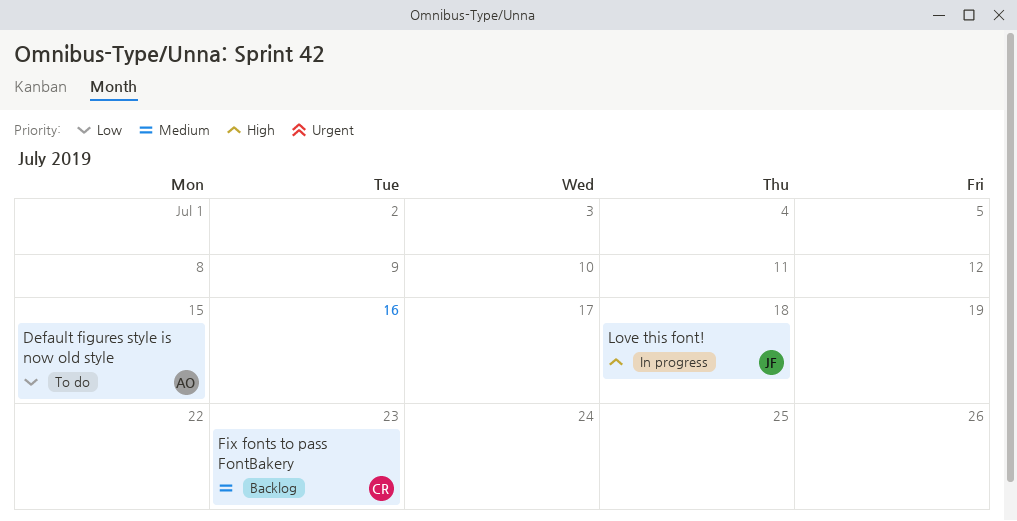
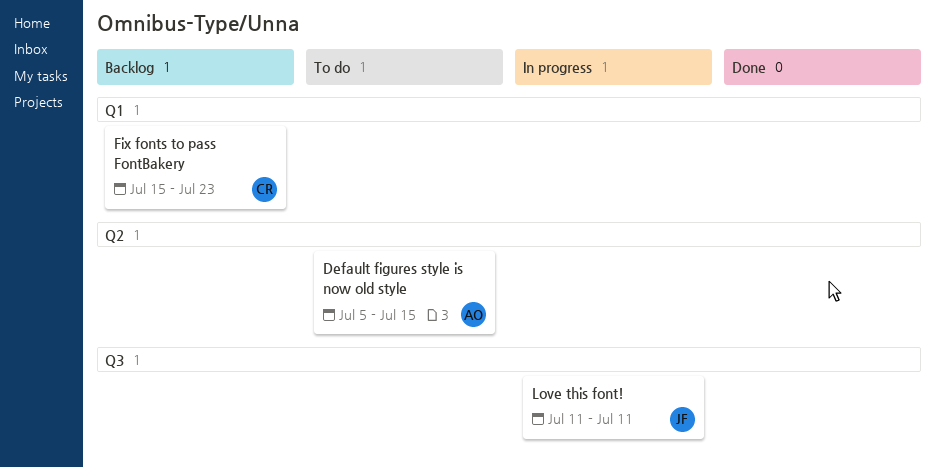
Love this font!, due: Jul 18 -> Jul 11

